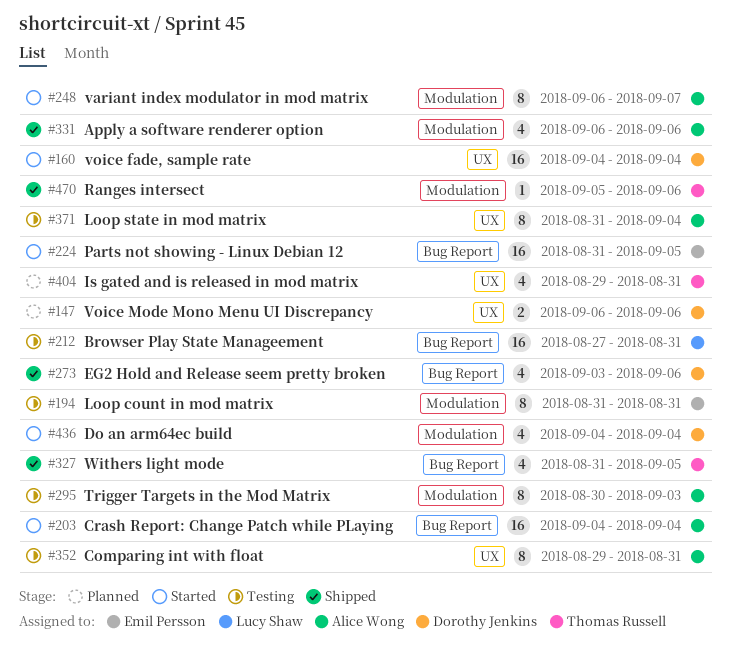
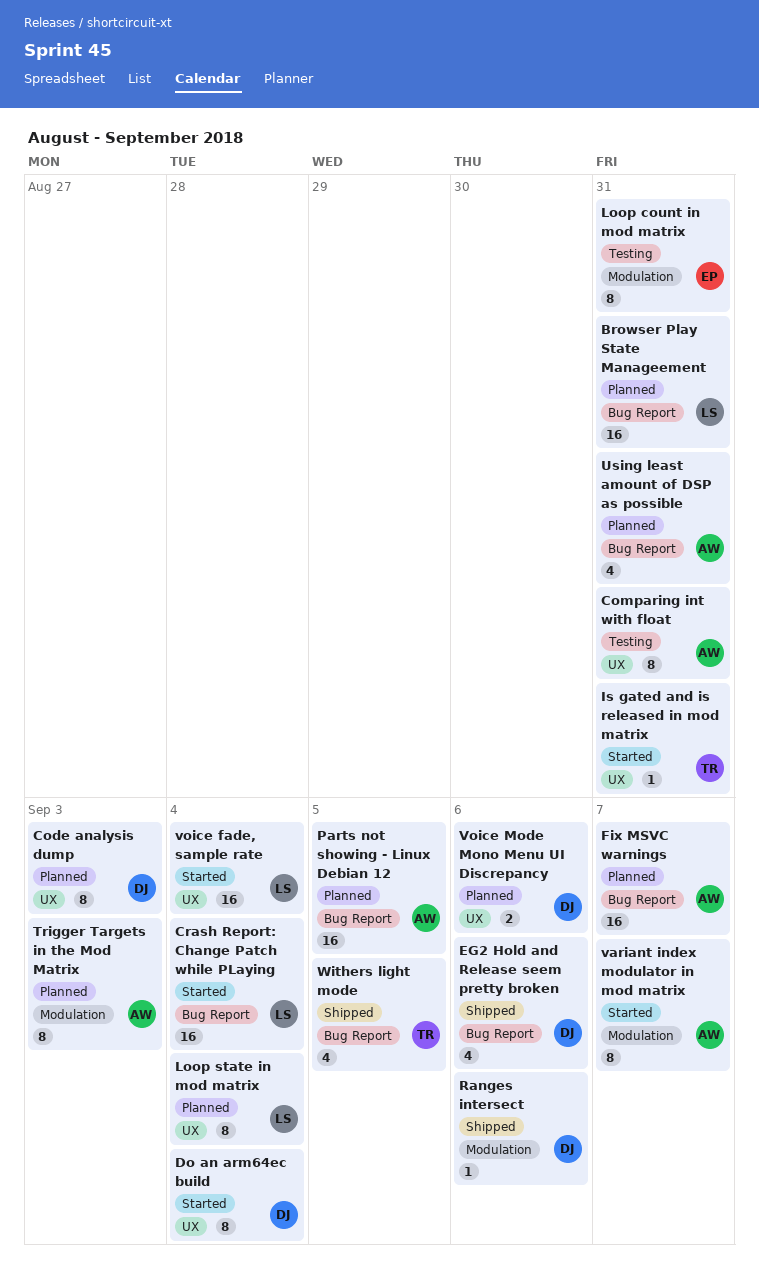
Apply a software renderer option: present -> none
Browser Play State Manageement, status: Testing -> Planned
Code analysis dump: none -> present
Crash Report: Change Patch while PLaying, owner: Alice Wong -> Lucy Shaw
Do an arm64ec build, label: Modulation -> UX
Do an arm64ec build, estimate: 4 -> 8
Fix MSVC warnings: none -> present
Is gated and is released in mod matrix, status: Planned -> Started
Is gated and is released in mod matrix, estimate: 4 -> 1
Loop state in mod matrix, status: Testing -> Planned
Loop state in mod matrix, owner: Alice Wong -> Lucy Shaw
Parts not showing - Linux Debian 12, status: Started -> Planned
Parts not showing - Linux Debian 12, owner: Emil Persson -> Alice Wong
Ranges intersect, owner: Thomas Russell -> Dorothy Jenkins
Trigger Targets in the Mod Matrix, status: Testing -> Planned
Using least amount of DSP as possible: none -> present
voice fade, sample rate, owner: Dorothy Jenkins -> Lucy Shaw

